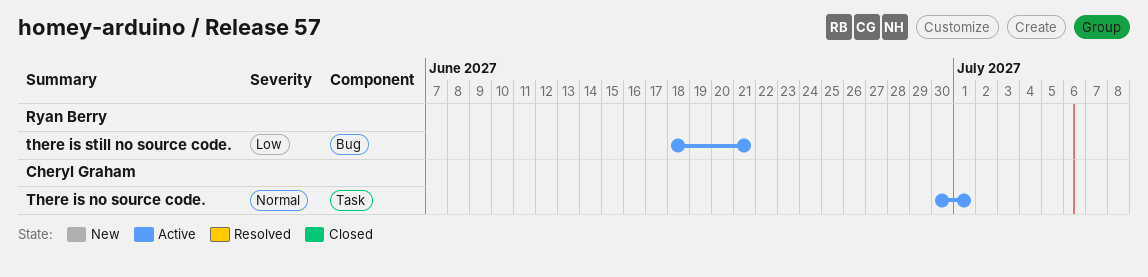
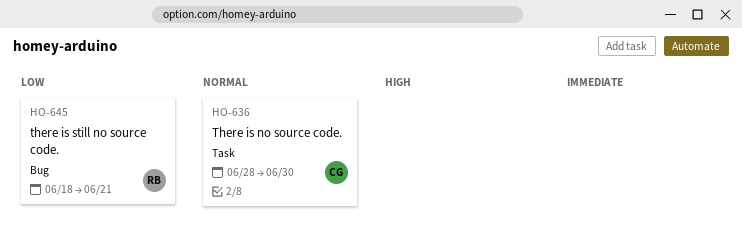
There is no source code., start: Jun 30 -> Jun 28
There is no source code., due: Jul 1 -> Jun 30

